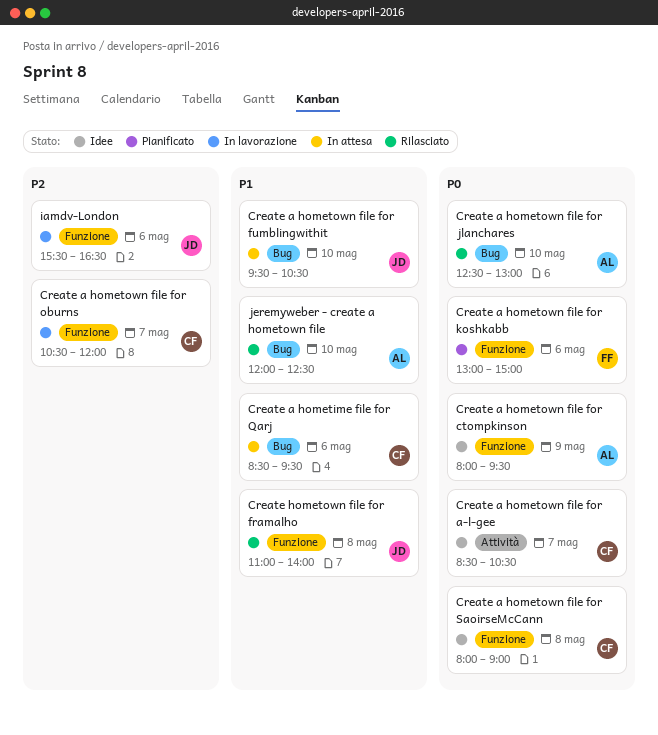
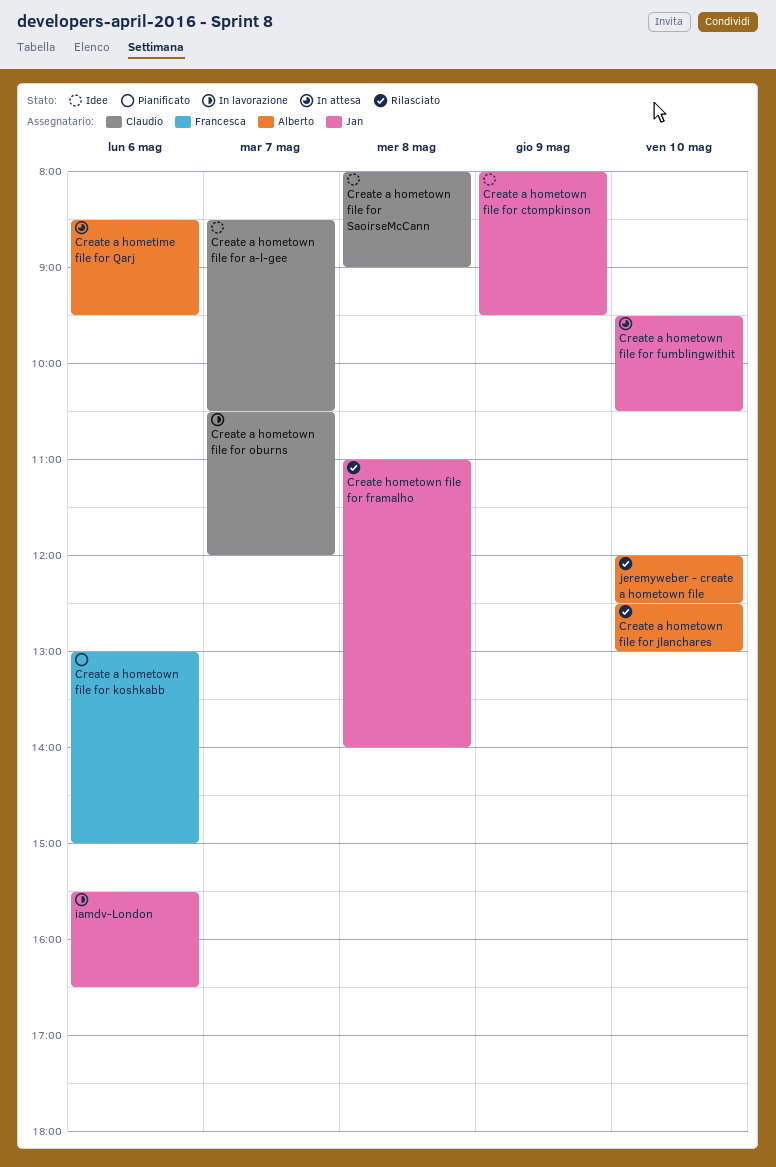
Create a hometime file for Qarj, owner: Claudio -> Alberto
Create a hometown file for ctompkinson, owner: Alberto -> Jan

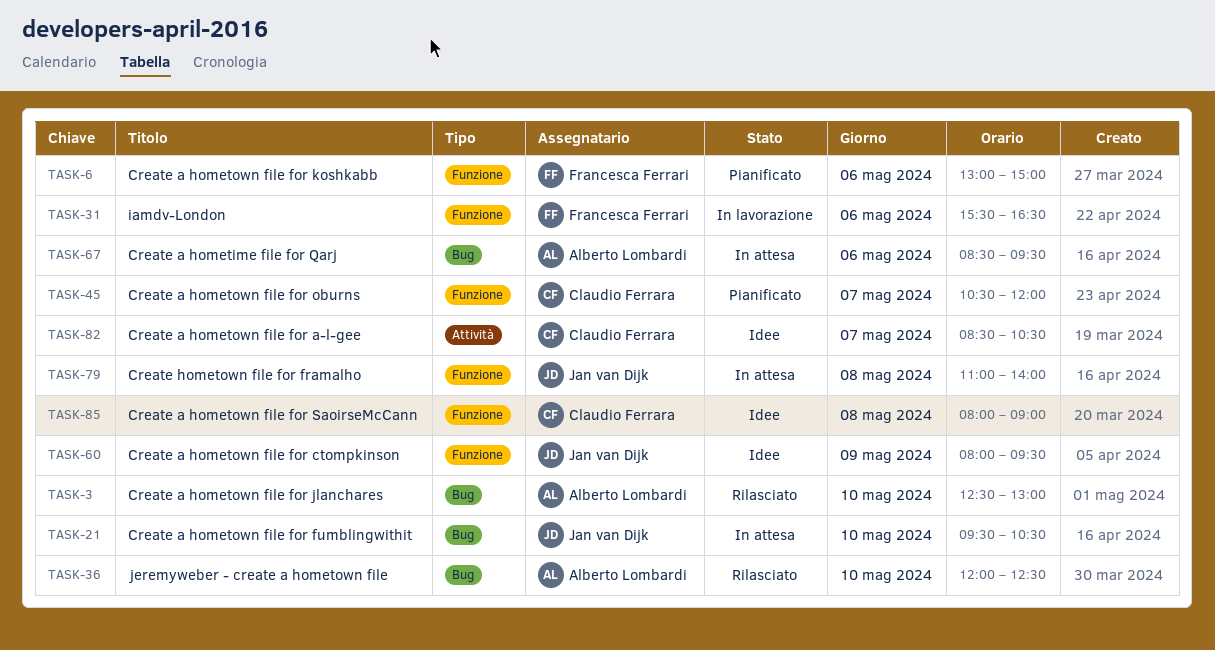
Create a hometown file for oburns, status: In lavorazione -> Pianificato
Create hometown file for framalho, status: Rilasciato -> In attesa
iamdv-London, owner: Jan van Dijk -> Francesca Ferrari

